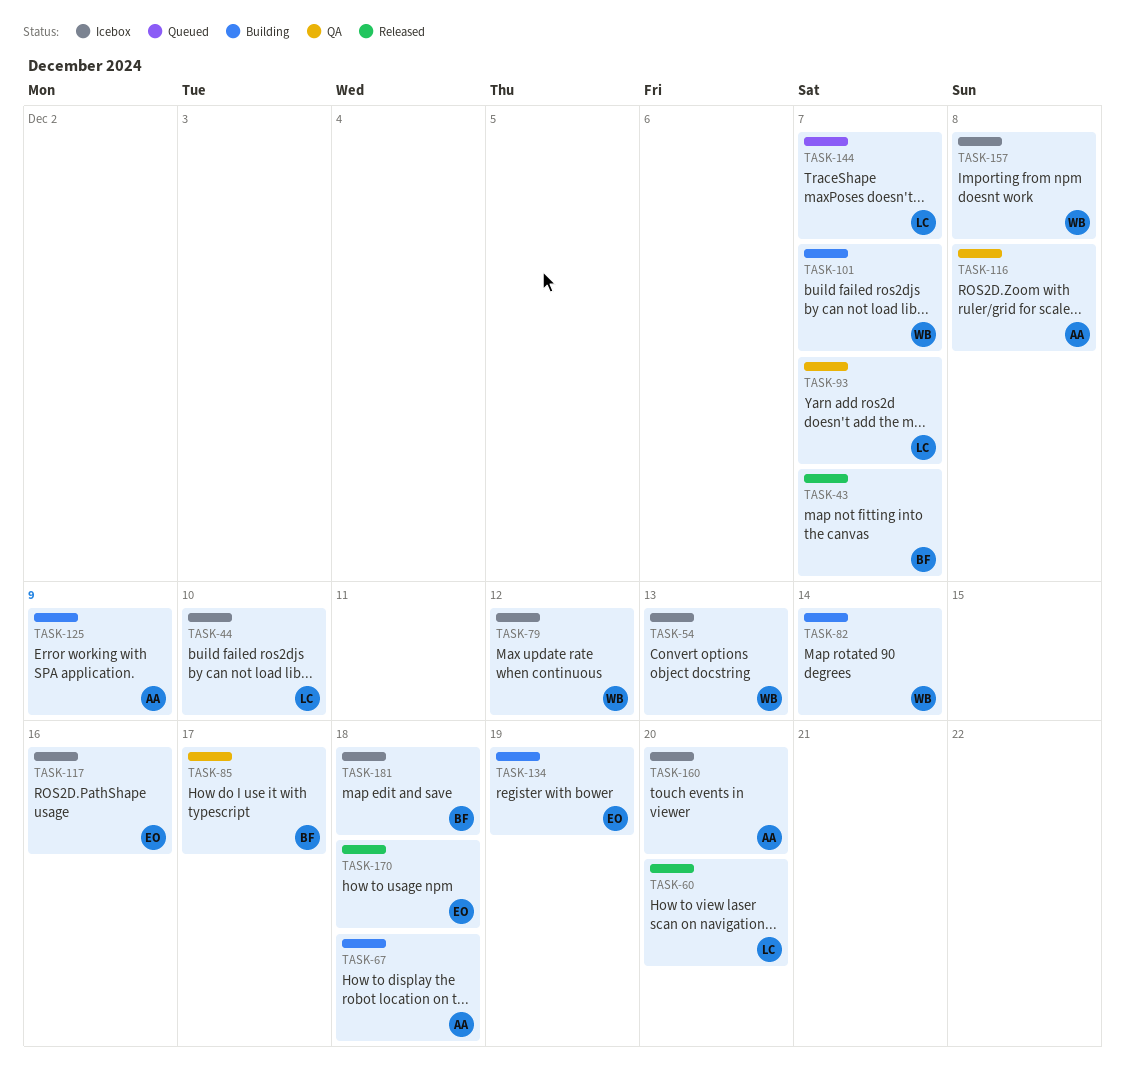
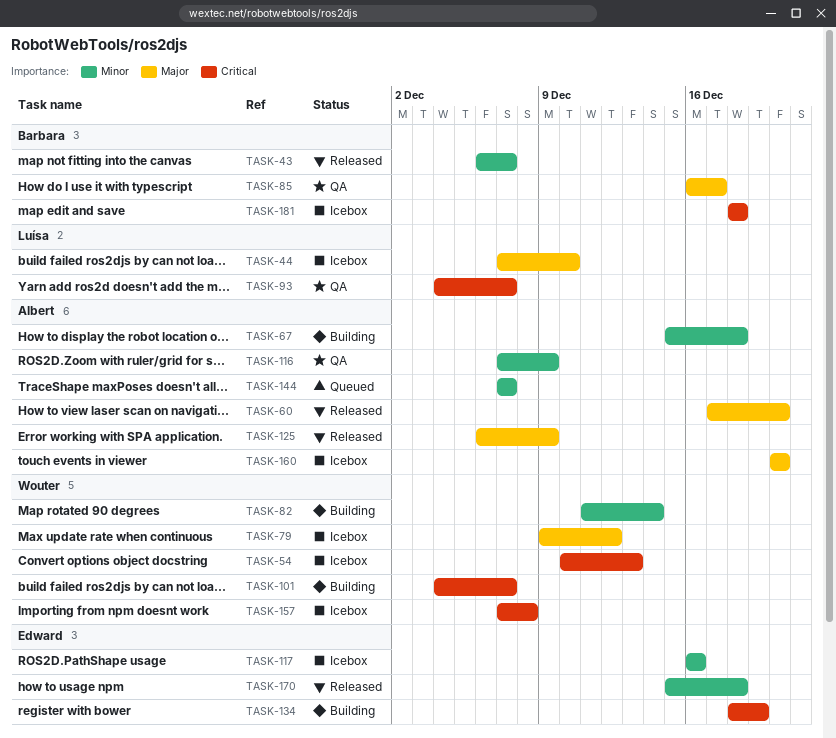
TASK-60, owner: Luísa -> Albert
TASK-116, due: Dec 8 -> Dec 9
TASK-125, status: Building -> Released
TASK-144, owner: Luísa -> Albert

